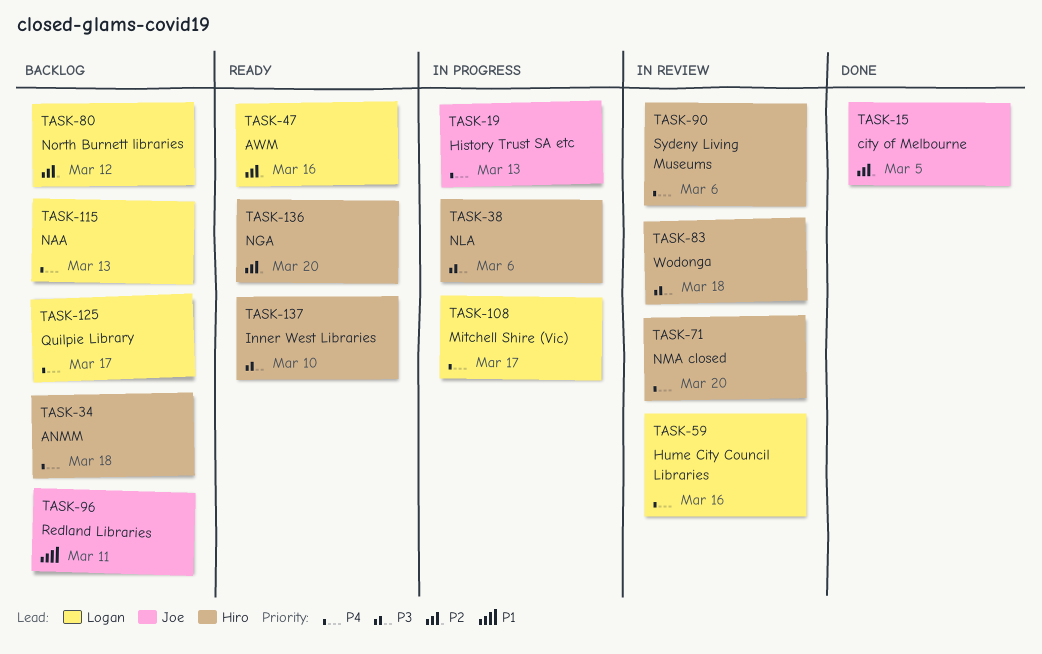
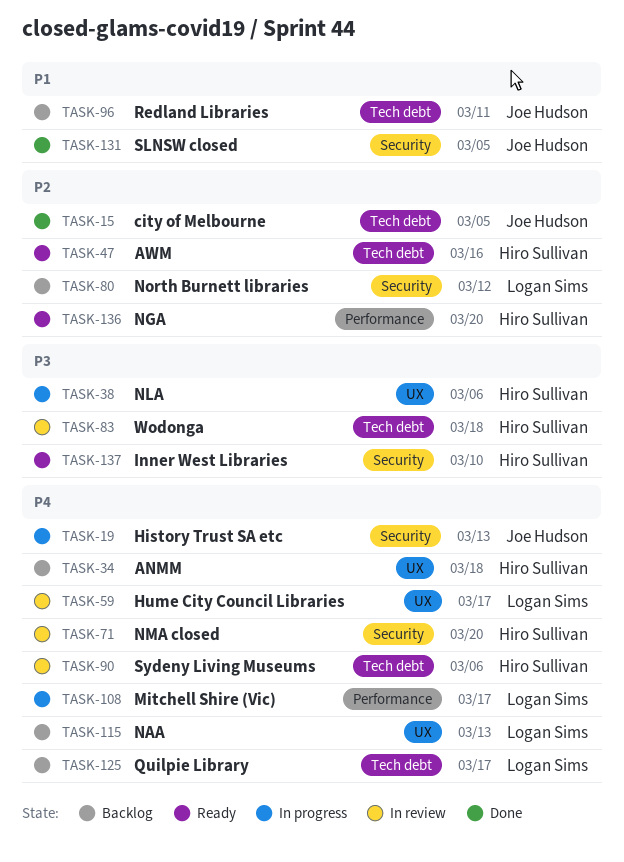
TASK-47, owner: Logan Sims -> Hiro Sullivan
TASK-59, due: Mar 16 -> Mar 17
TASK-131: none -> present

